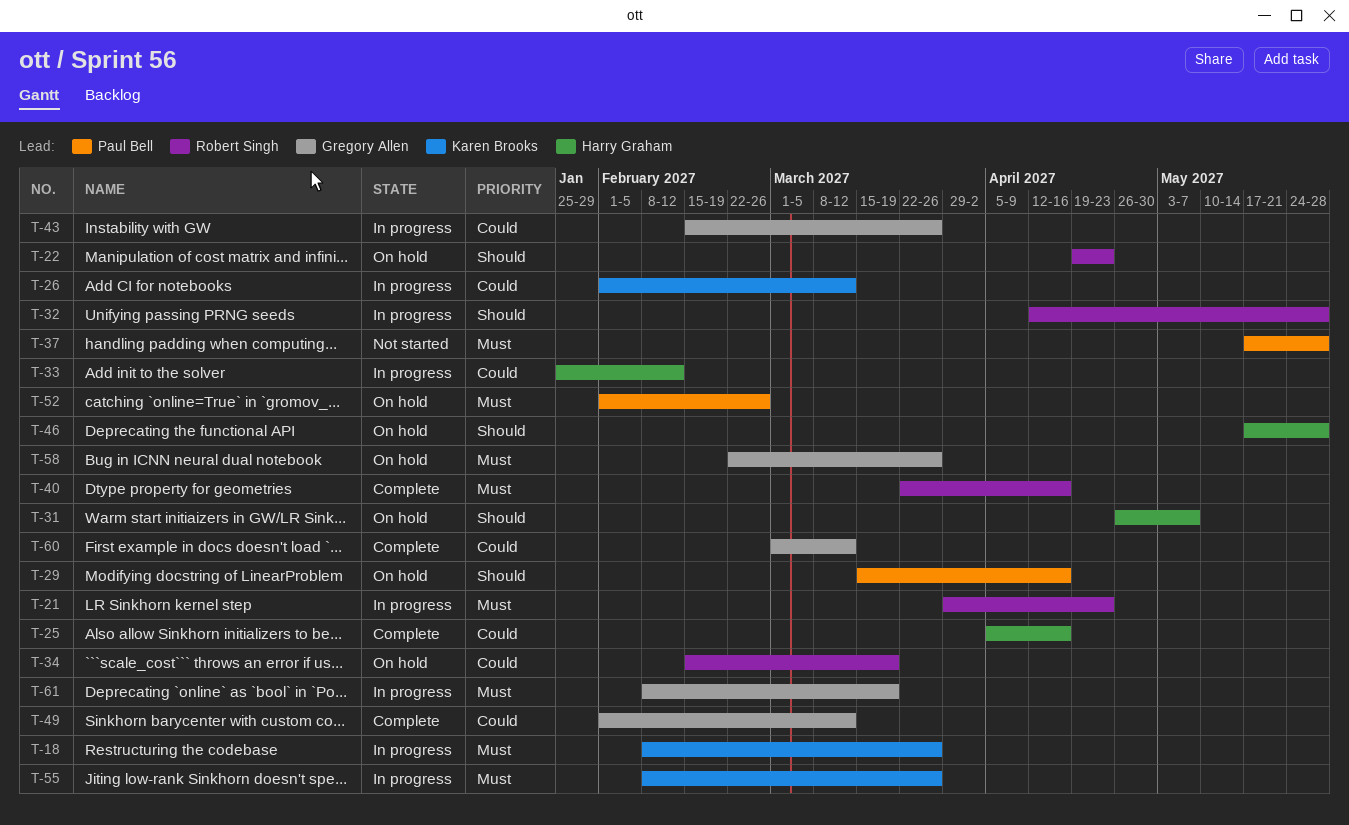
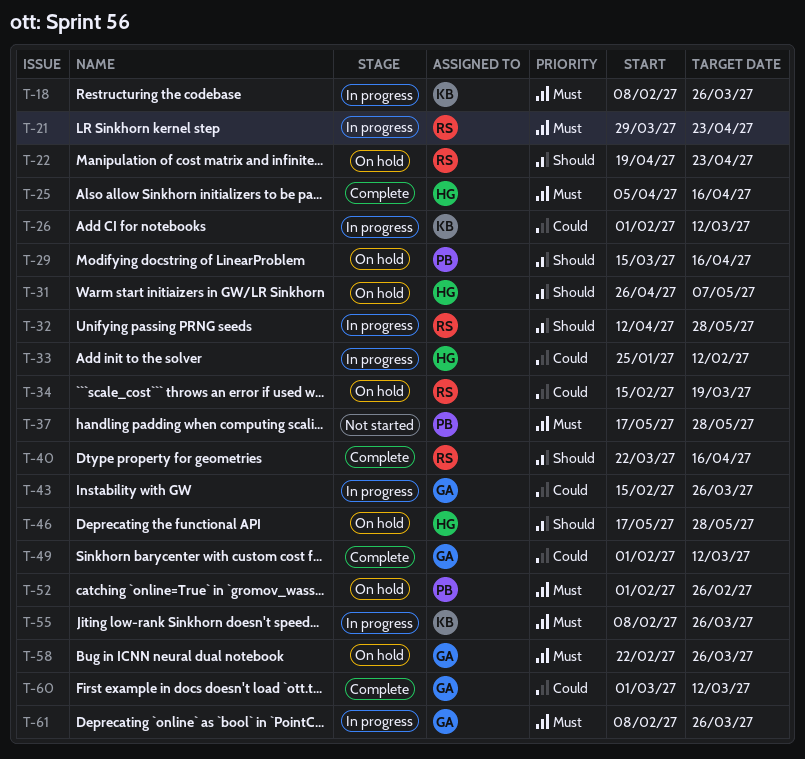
T-25, priority: Could -> Must
T-40, priority: Must -> Should
T-61, due: Mar 19 -> Mar 26

